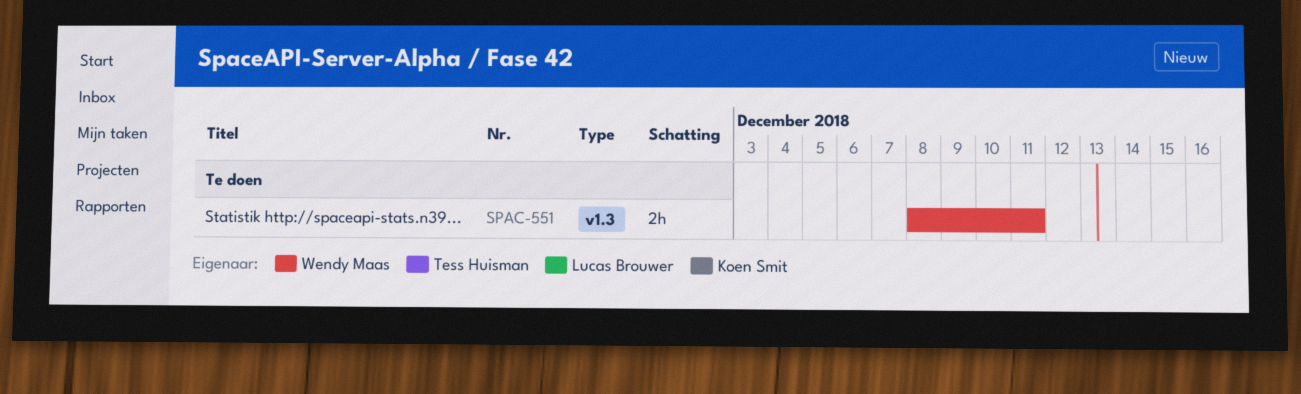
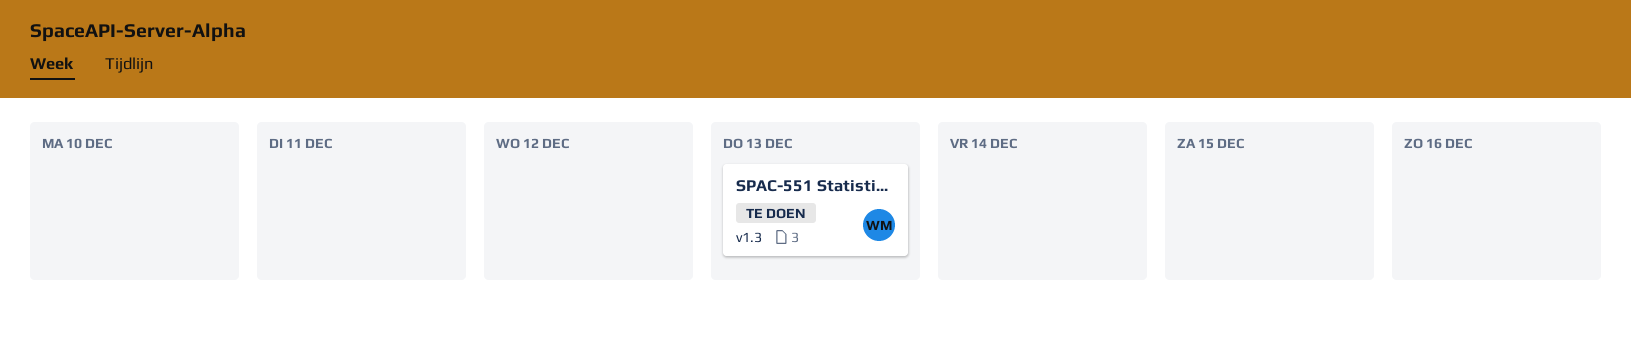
SPAC-551, due: Dec 11 -> Dec 13

